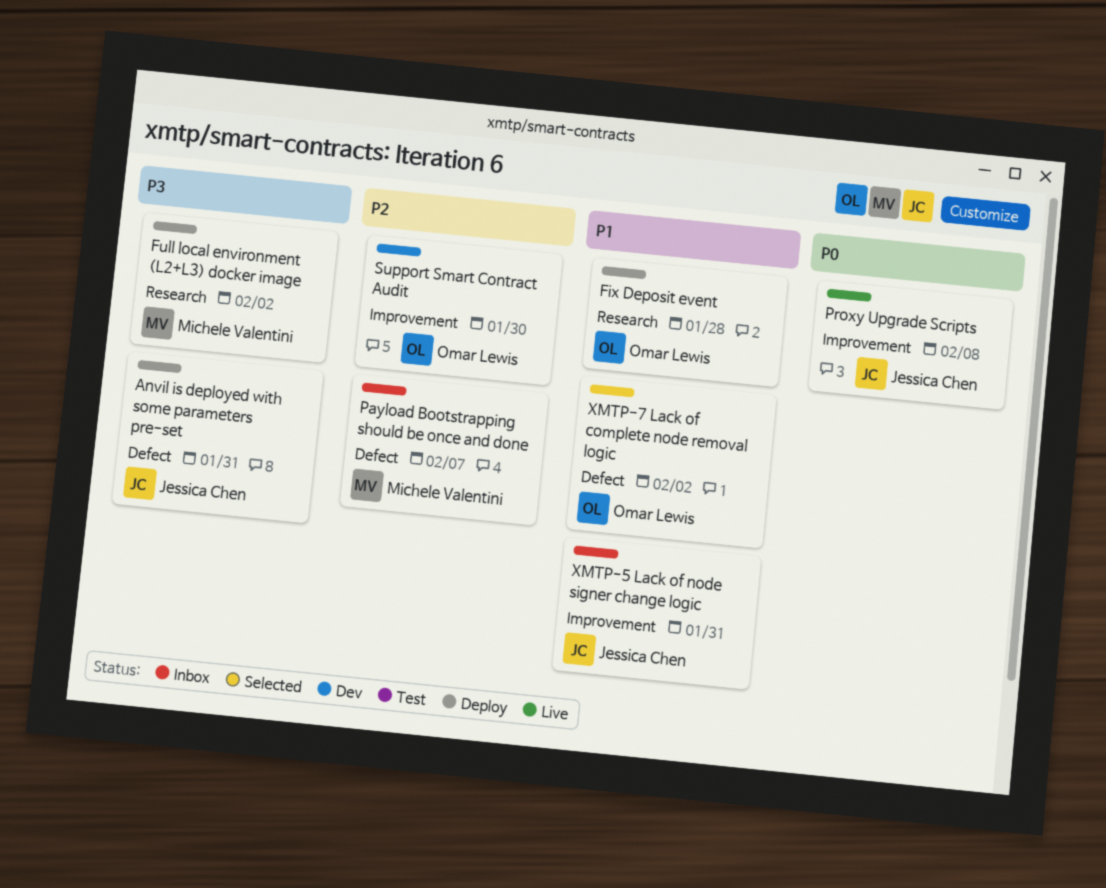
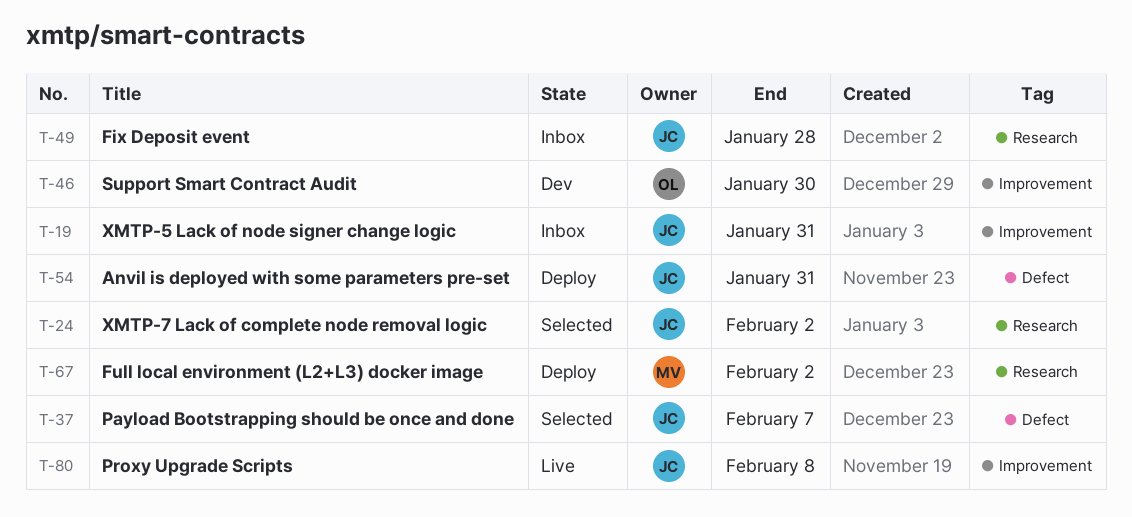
Fix Deposit event, status: Deploy -> Inbox
Fix Deposit event, owner: Omar Lewis -> Jessica Chen
Payload Bootstrapping should be once and done, status: Inbox -> Selected
Payload Bootstrapping should be once and done, owner: Michele Valentini -> Jessica Chen
XMTP-7 Lack of complete node removal logic, owner: Omar Lewis -> Jessica Chen
XMTP-7 Lack of complete node removal logic, label: Defect -> Research

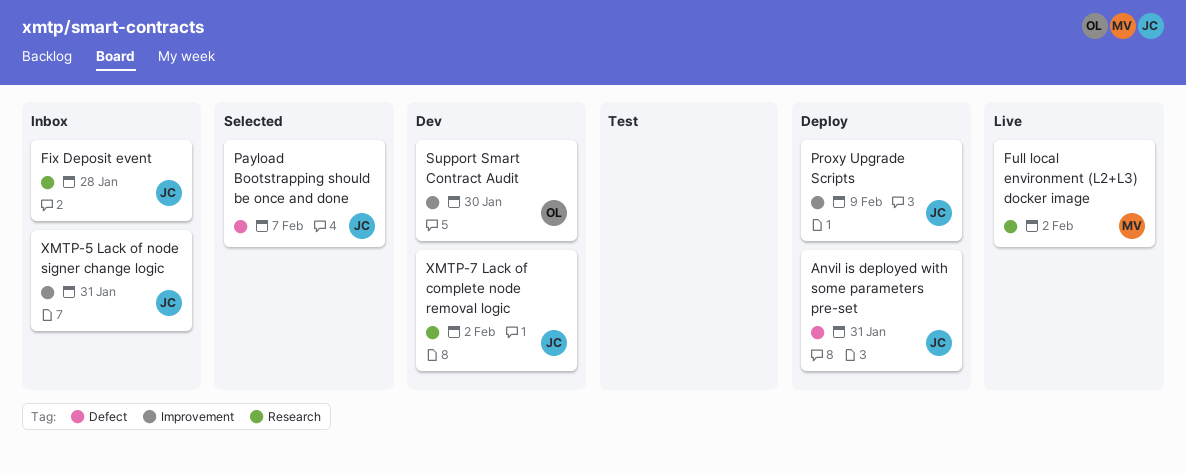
Full local environment (L2+L3) docker image, status: Deploy -> Live
Proxy Upgrade Scripts, status: Live -> Deploy
Proxy Upgrade Scripts, due: Feb 8 -> Feb 9
XMTP-7 Lack of complete node removal logic, status: Selected -> Dev

